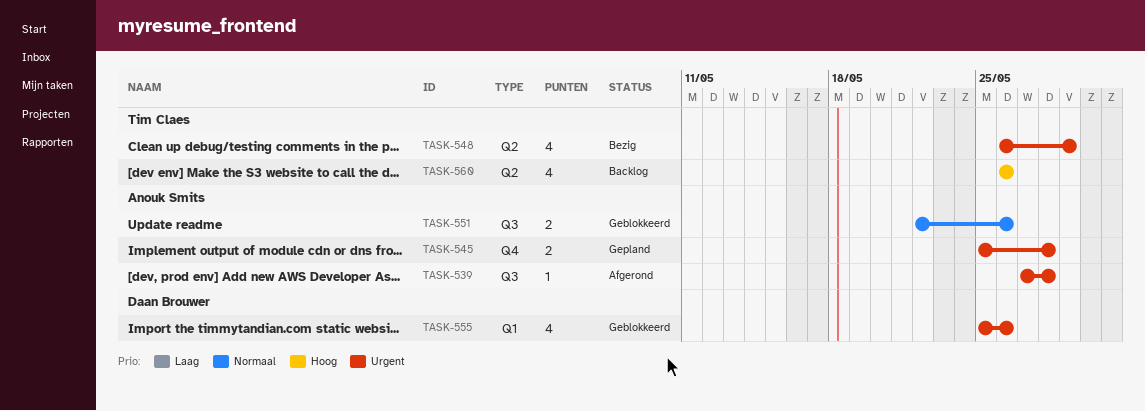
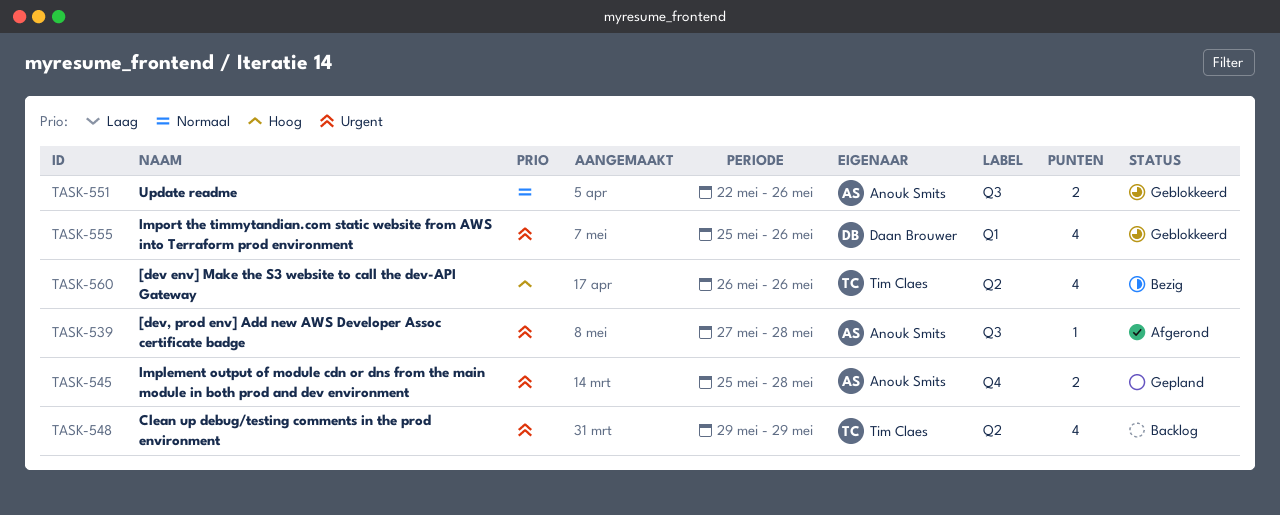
TASK-548, status: Bezig -> Backlog
TASK-548, start: May 26 -> May 29
TASK-560, status: Backlog -> Bezig

